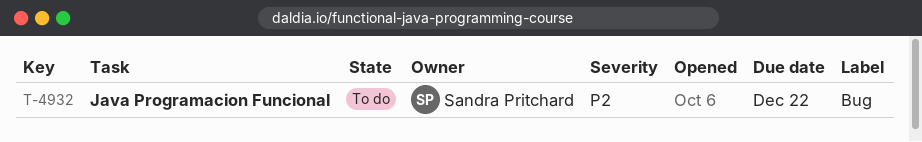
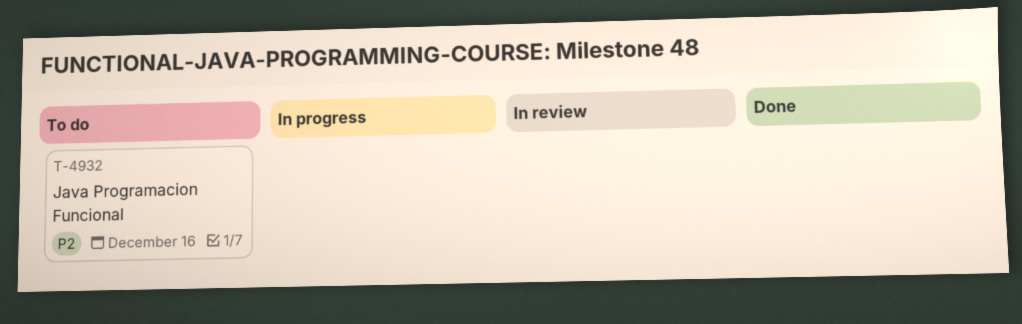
T-4932, due: Dec 22 -> Dec 16

